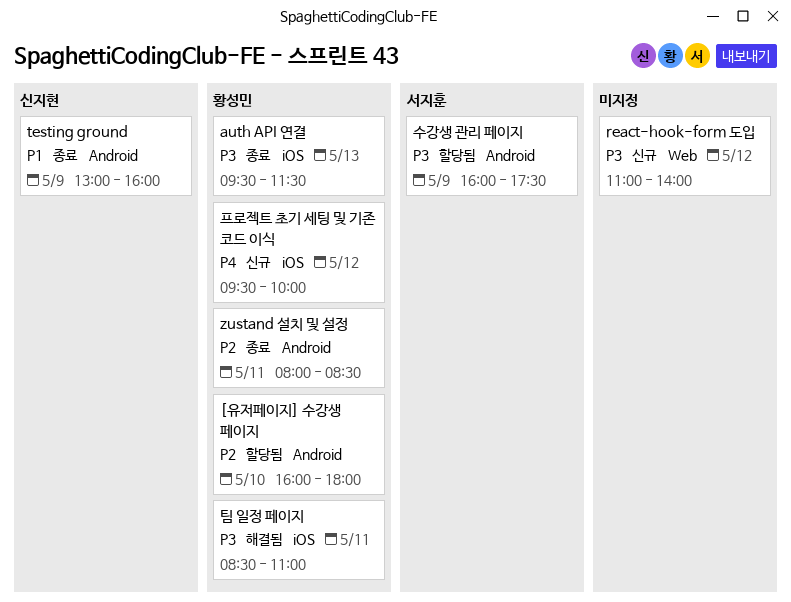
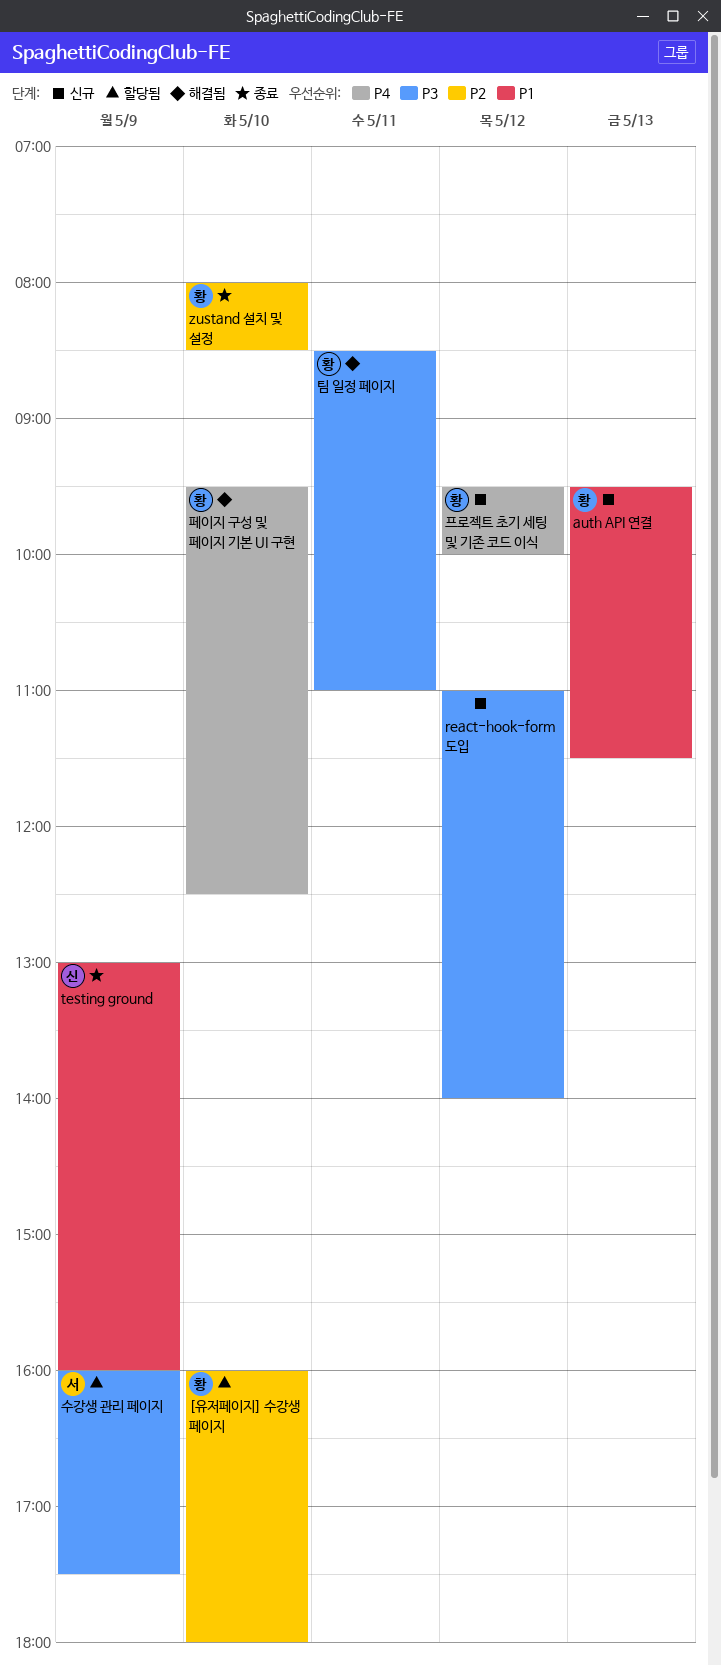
auth API 연결, status: 종료 -> 신규
auth API 연결, priority: P3 -> P1
zustand 설치 및 설정, day: May 11 -> May 10
페이지 구성 및 페이지 기본 UI 구현: none -> present

